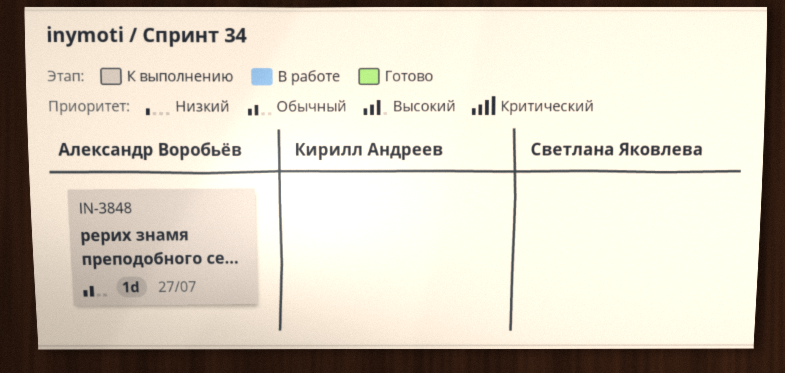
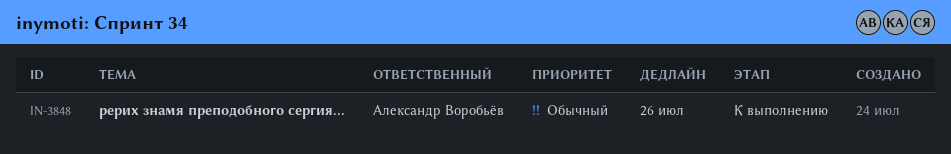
IN-3848, due: Jul 27 -> Jul 26

